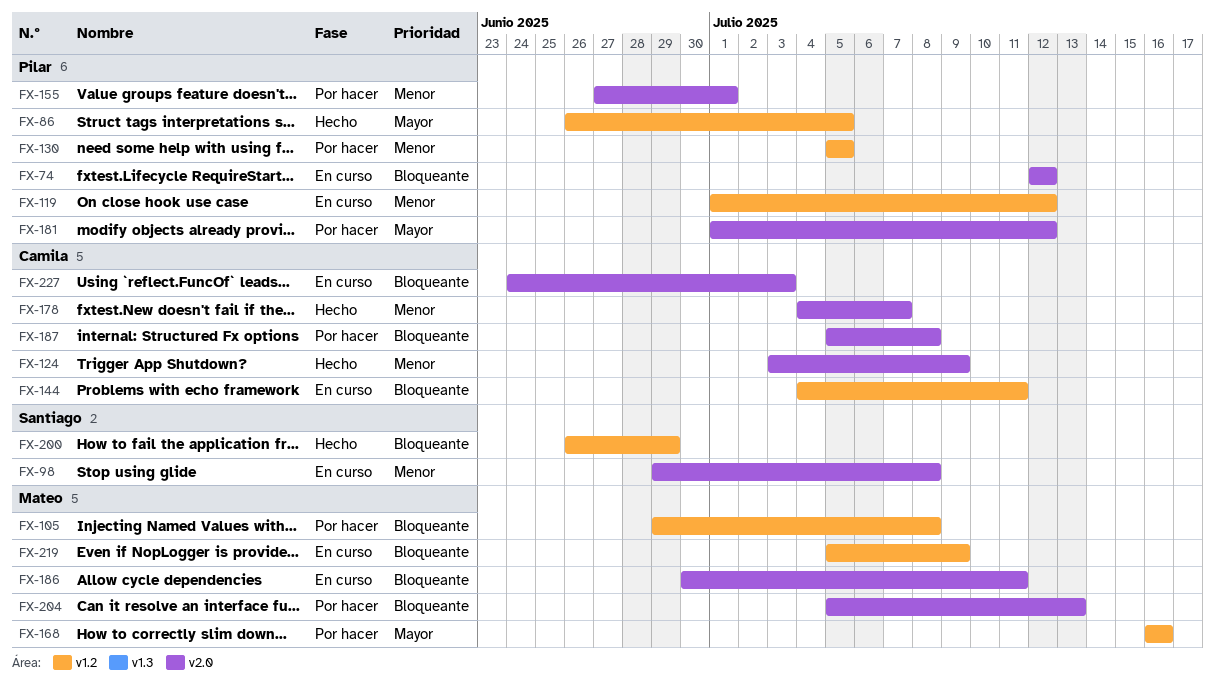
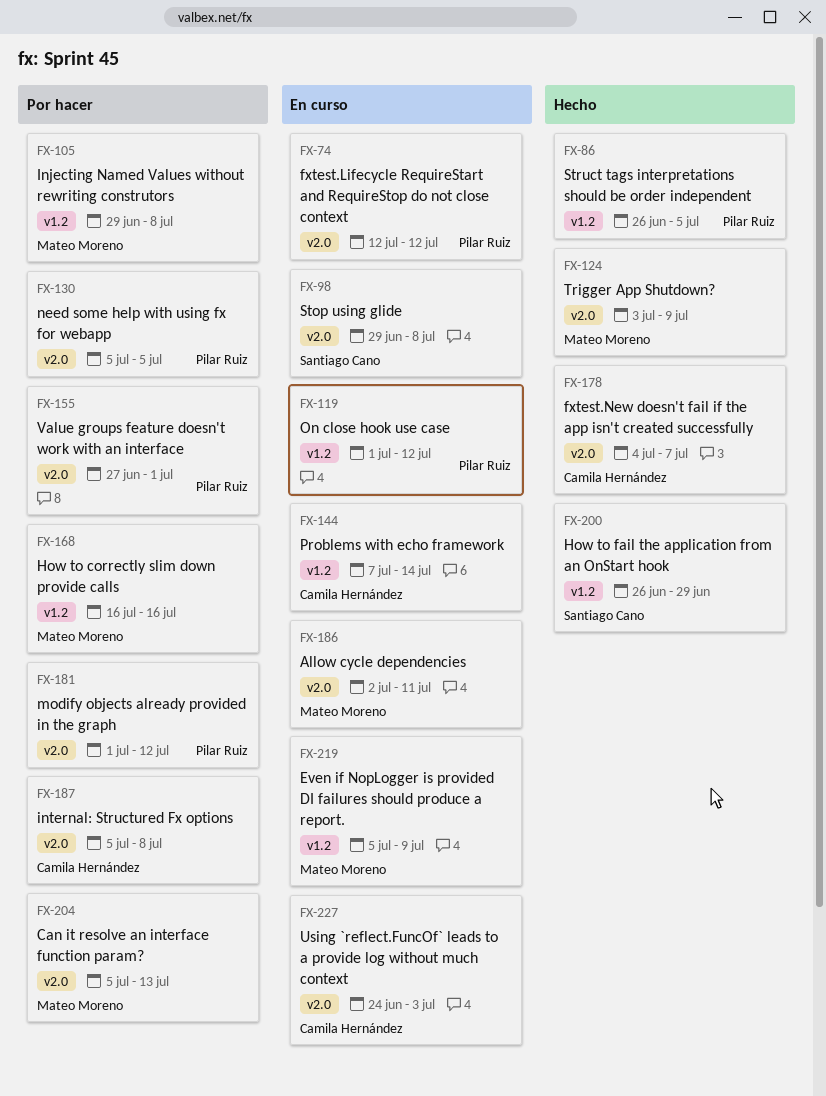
FX-124, owner: Camila Hernández -> Mateo Moreno
FX-130, label: v1.2 -> v2.0
FX-144, start: Jul 4 -> Jul 7
FX-144, due: Jul 11 -> Jul 14
FX-186, start: Jun 30 -> Jul 2

